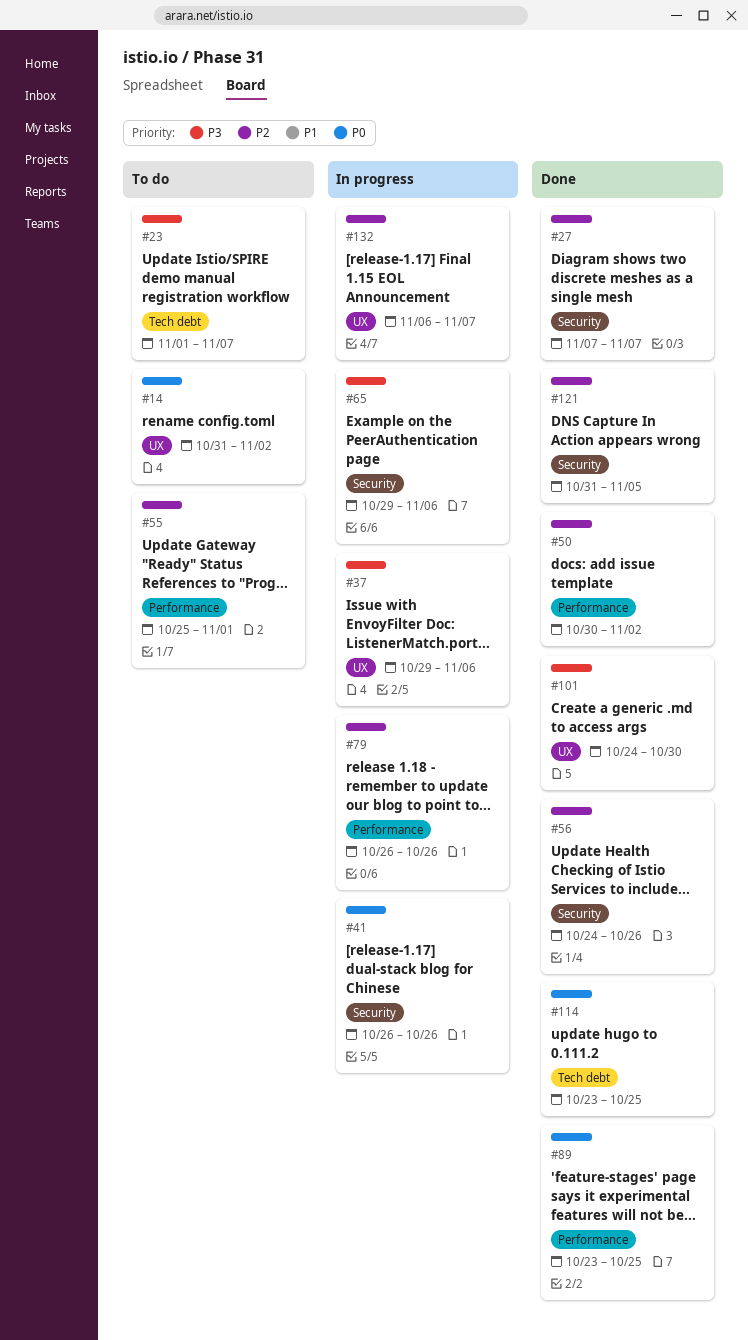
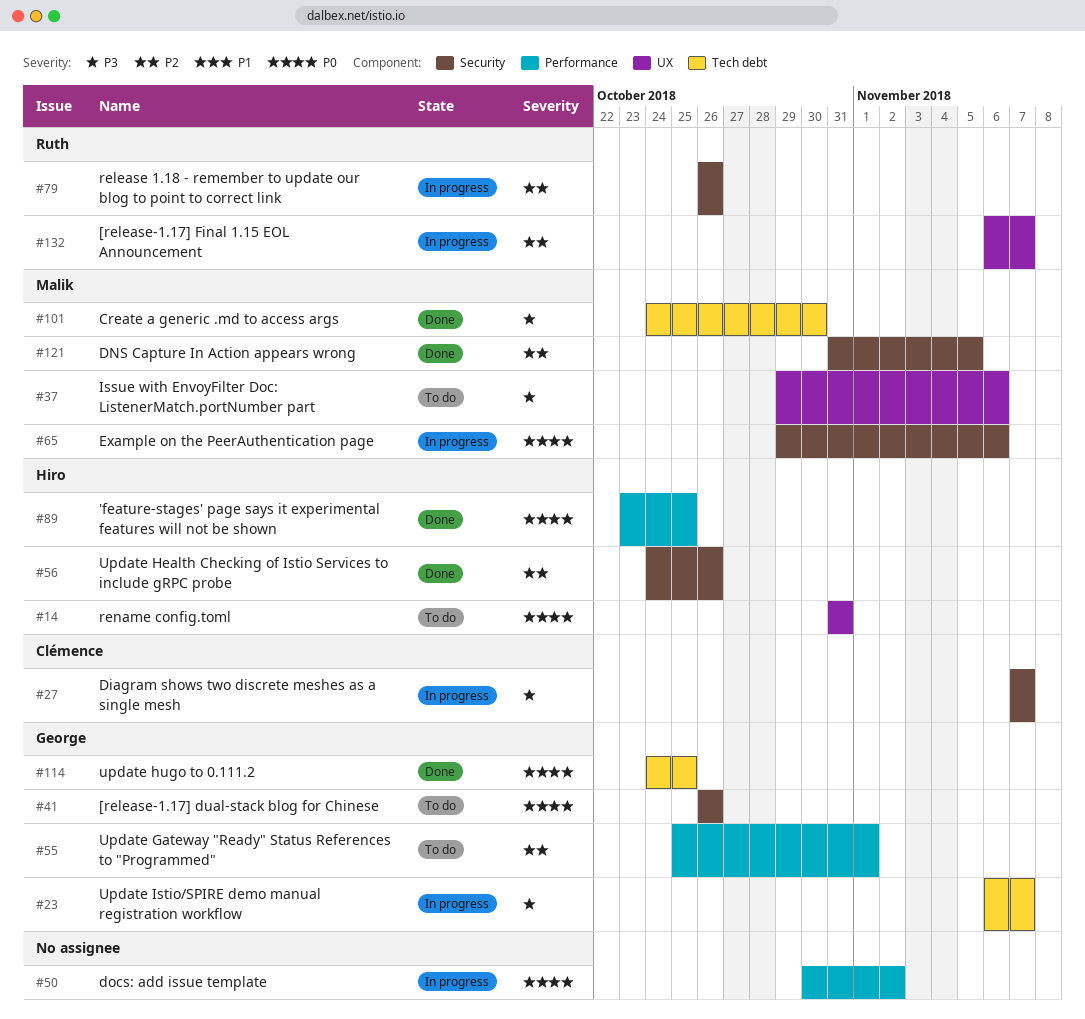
#14, due: Nov 2 -> Oct 31
#23, status: To do -> In progress
#23, start: Nov 1 -> Nov 6
#27, status: Done -> In progress
#27, priority: P2 -> P3
#37, status: In progress -> To do
#41, status: In progress -> To do
#50, status: Done -> In progress
#50, priority: P2 -> P0
#65, priority: P3 -> P0
#79, label: Performance -> Security
#101, label: UX -> Tech debt
#114, start: Oct 23 -> Oct 24

